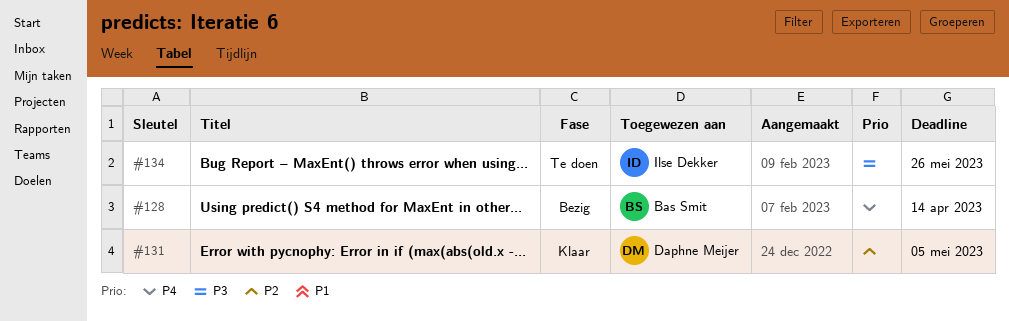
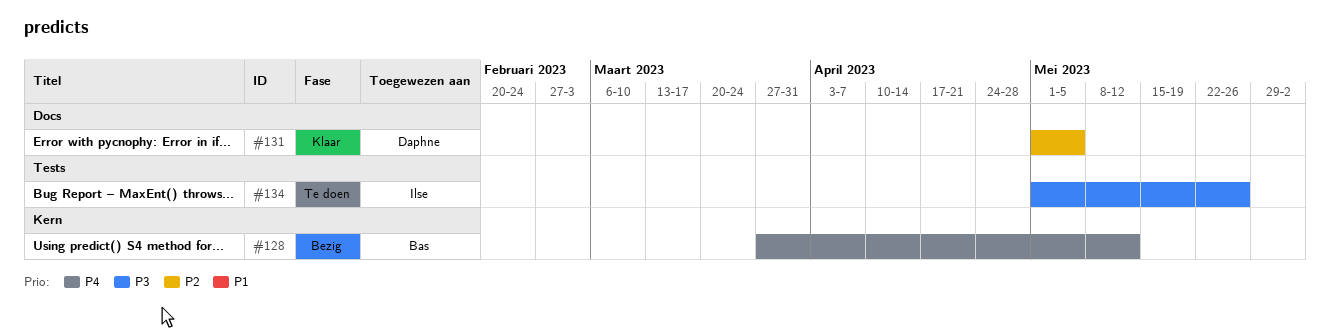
#128, due: Apr 14 -> May 12

